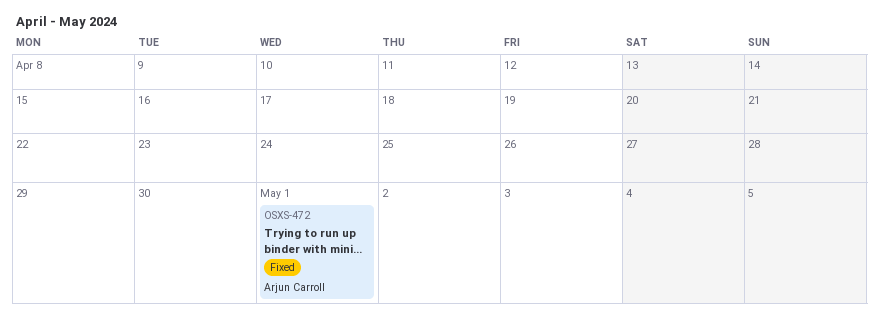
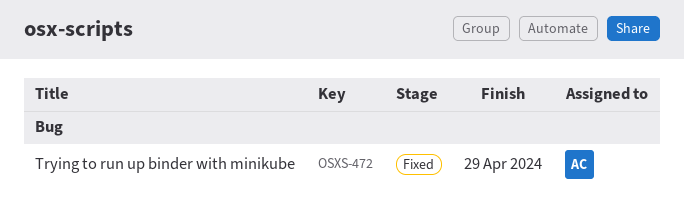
OSXS-472, due: May 1 -> Apr 29

